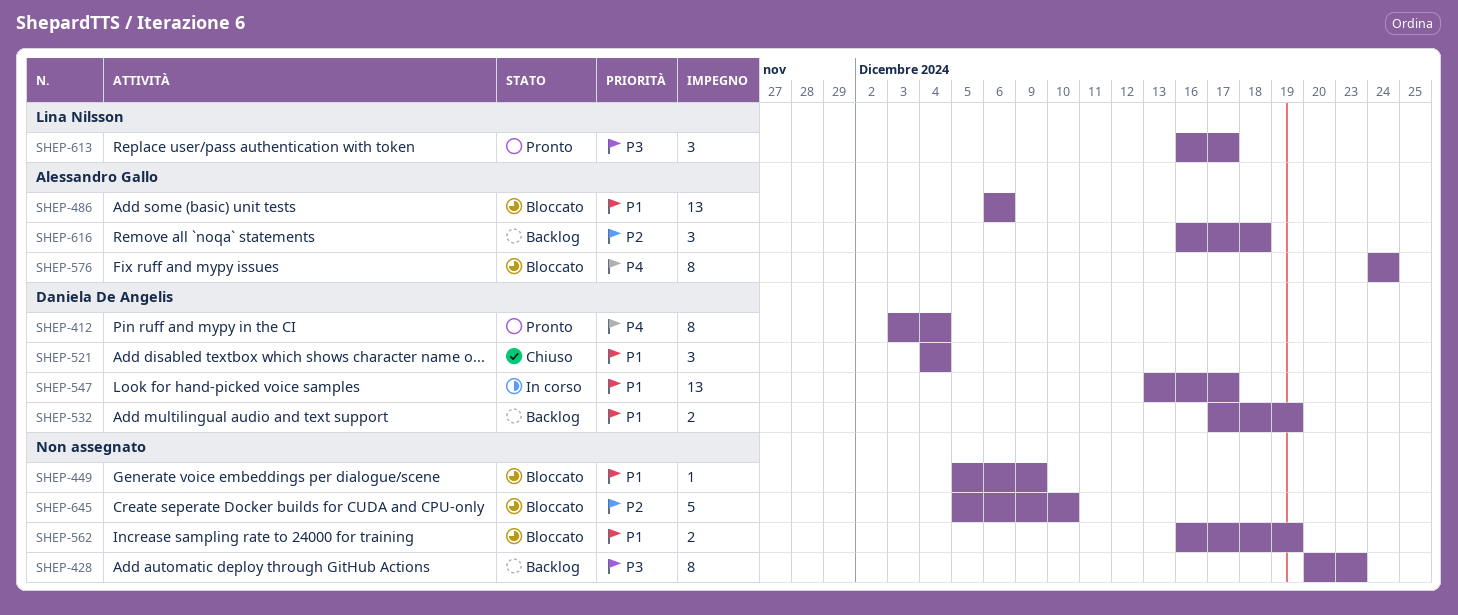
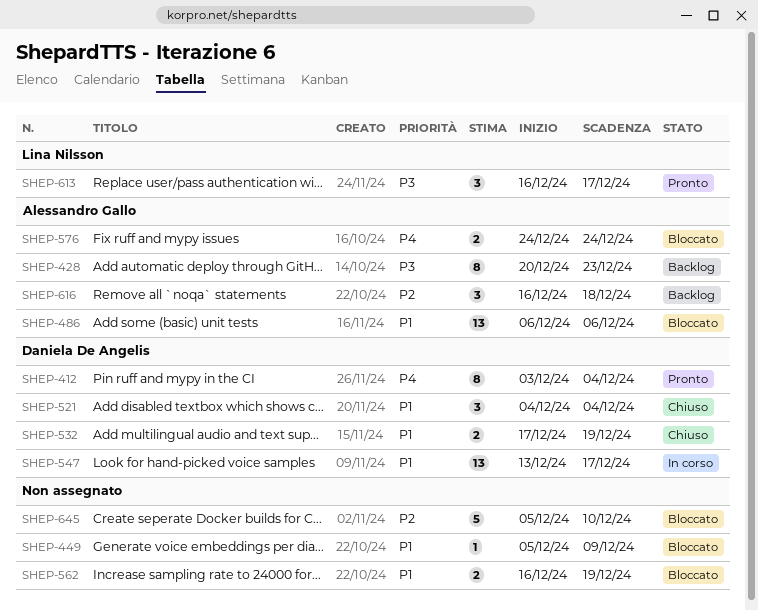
SHEP-428, owner: none -> Alessandro Gallo
SHEP-532, status: Backlog -> Chiuso
SHEP-576, estimate: 8 -> 2

